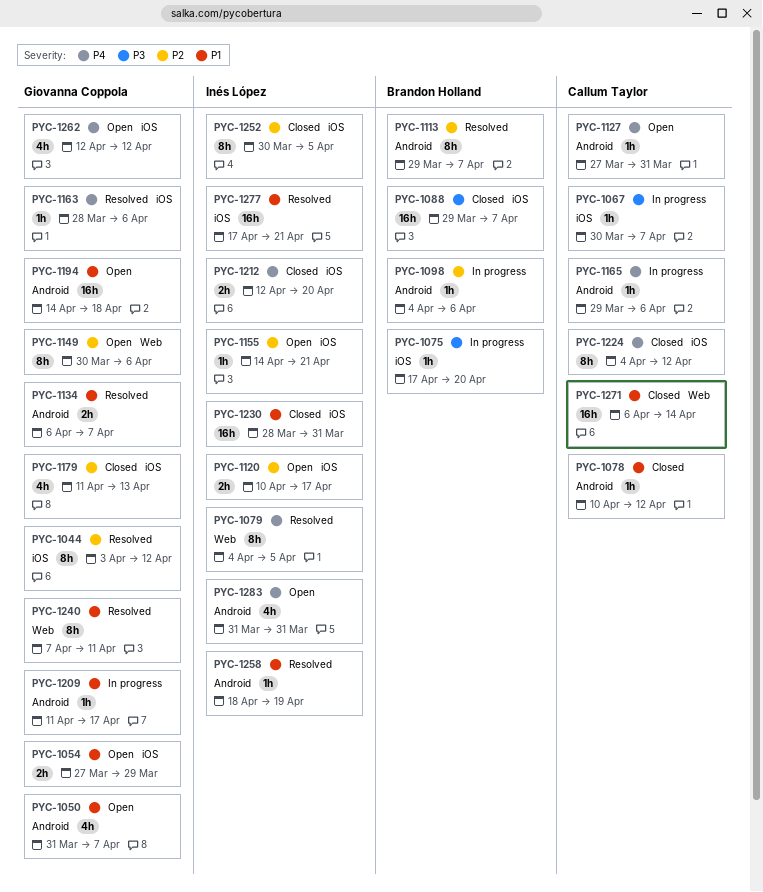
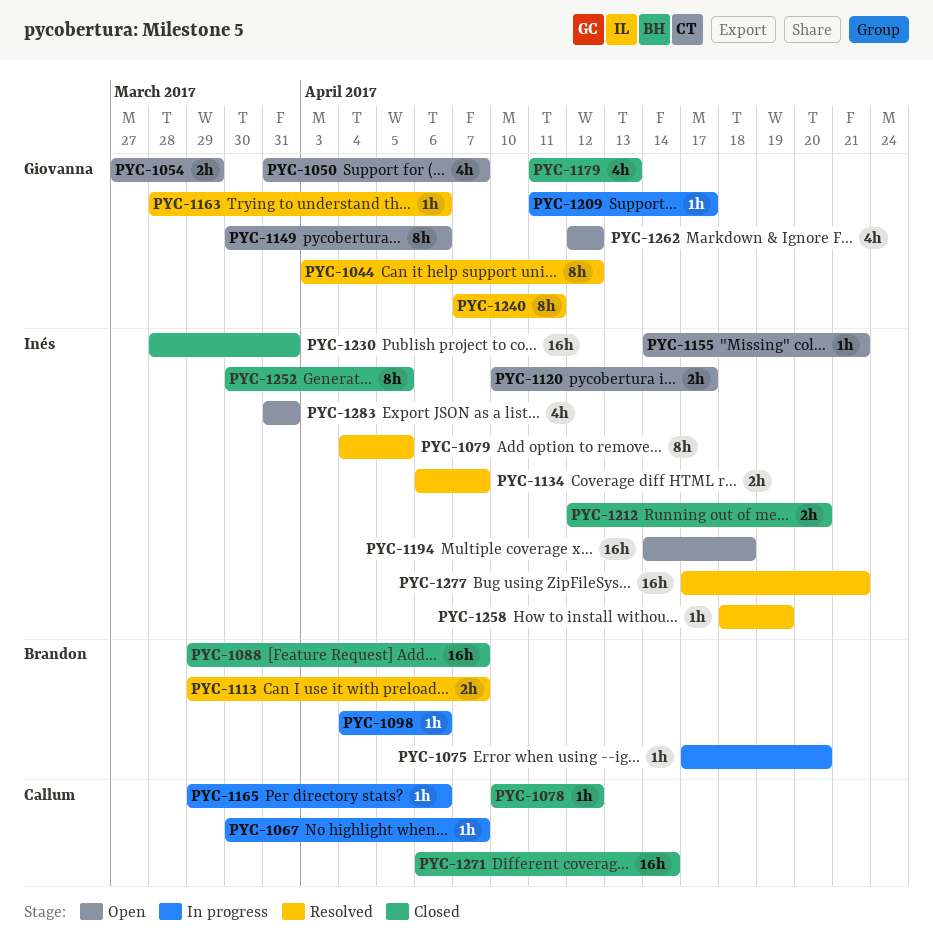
PYC-1113, estimate: 8h -> 2h
PYC-1127: present -> none
PYC-1134, owner: Giovanna Coppola -> Inés López
PYC-1194, owner: Giovanna Coppola -> Inés López
PYC-1224: present -> none

